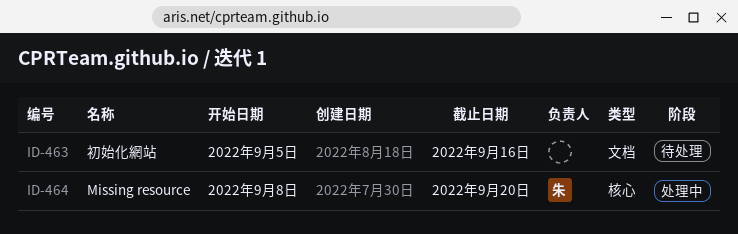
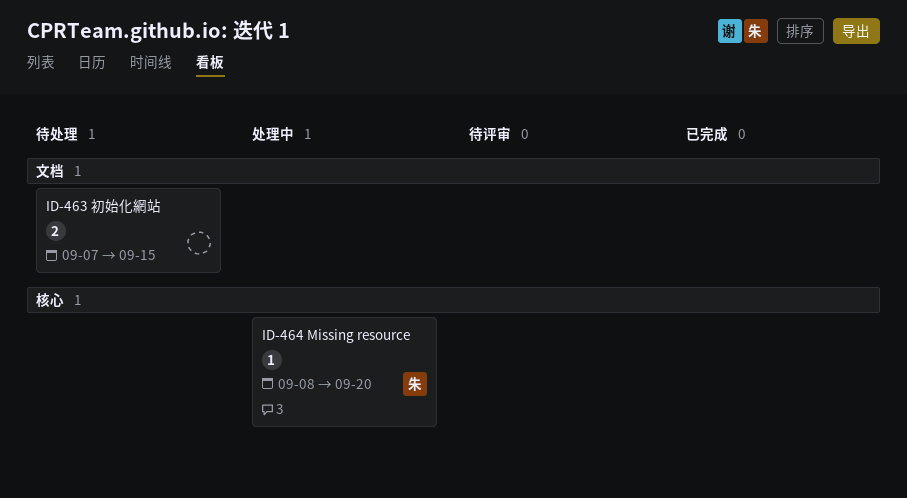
ID-463, start: Sep 5 -> Sep 7
ID-463, due: Sep 16 -> Sep 15

